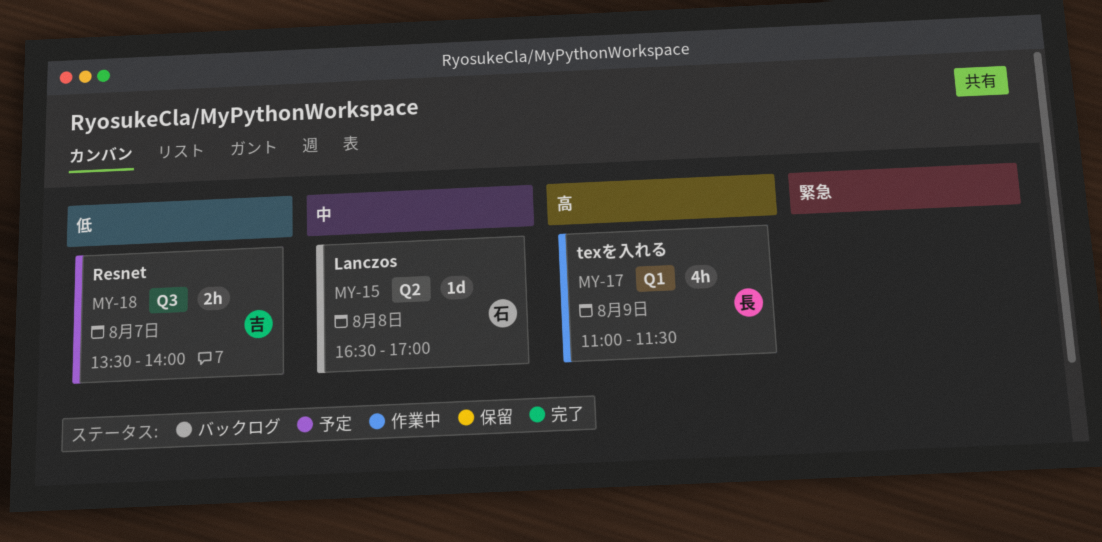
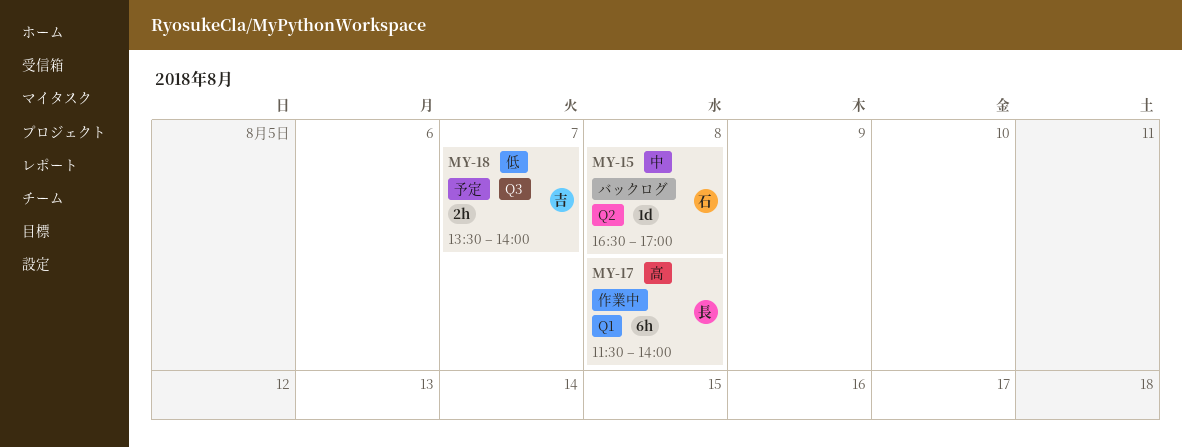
MY-17, estimate: 4h -> 6h
MY-17, day: Aug 9 -> Aug 8
MY-17, begins: 11:00 -> 11:30
MY-17, ends: 11:30 -> 14:00

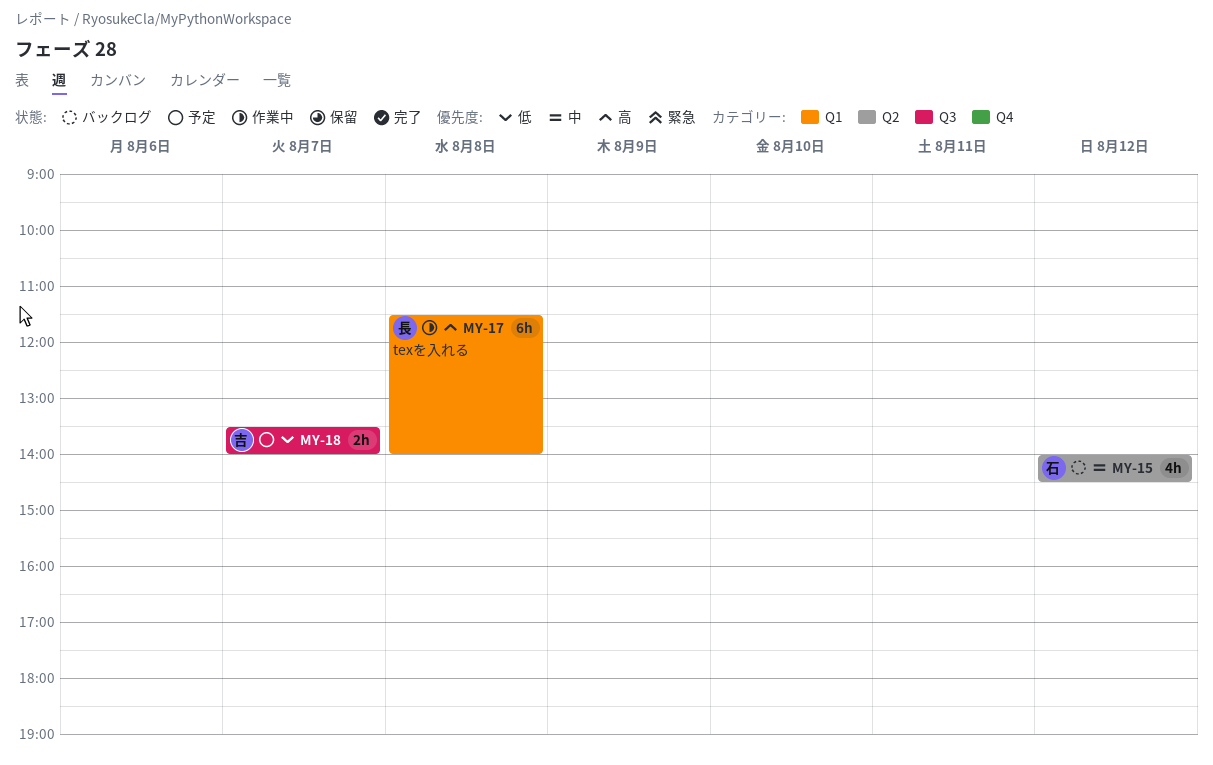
MY-15, estimate: 1d -> 4h
MY-15, day: Aug 8 -> Aug 12
MY-15, begins: 16:30 -> 14:00
MY-15, ends: 17:00 -> 14:30

